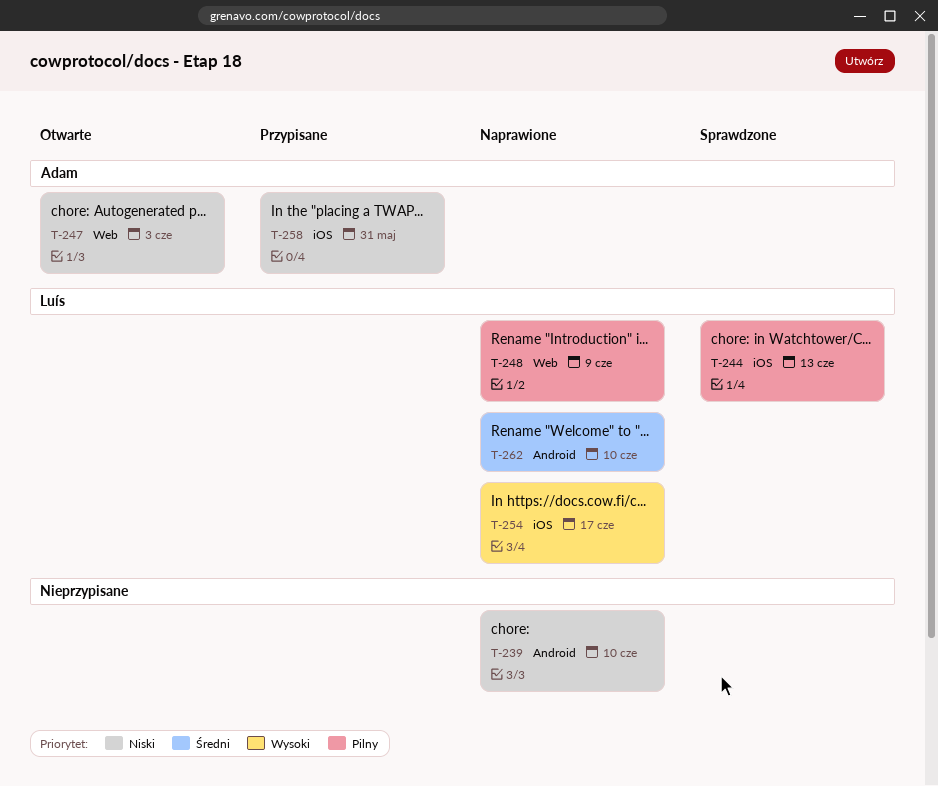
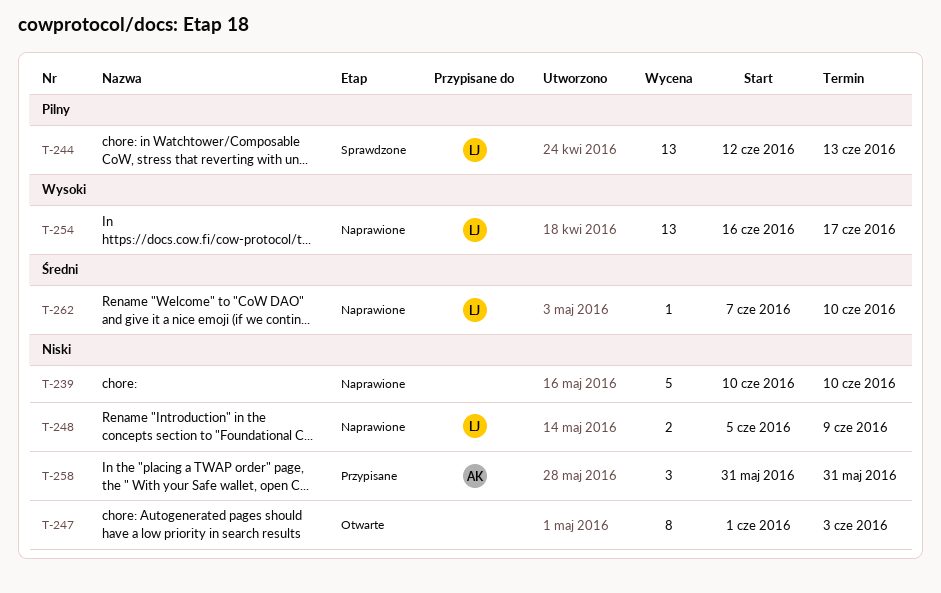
T-247, owner: Adam -> none
T-248, priority: Pilny -> Niski

